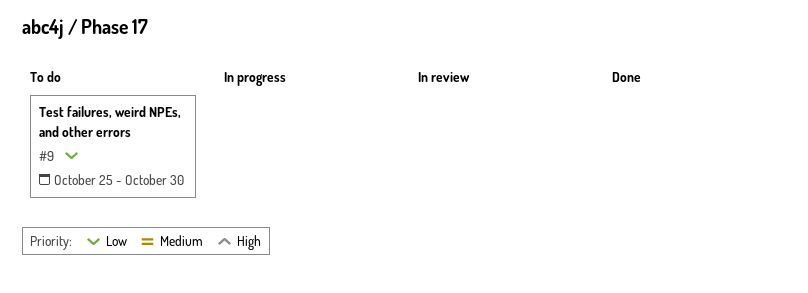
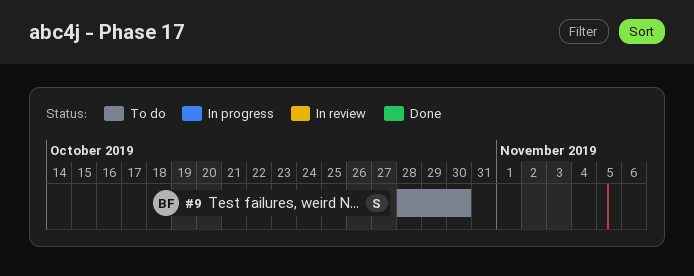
#9, start: Oct 25 -> Oct 28

